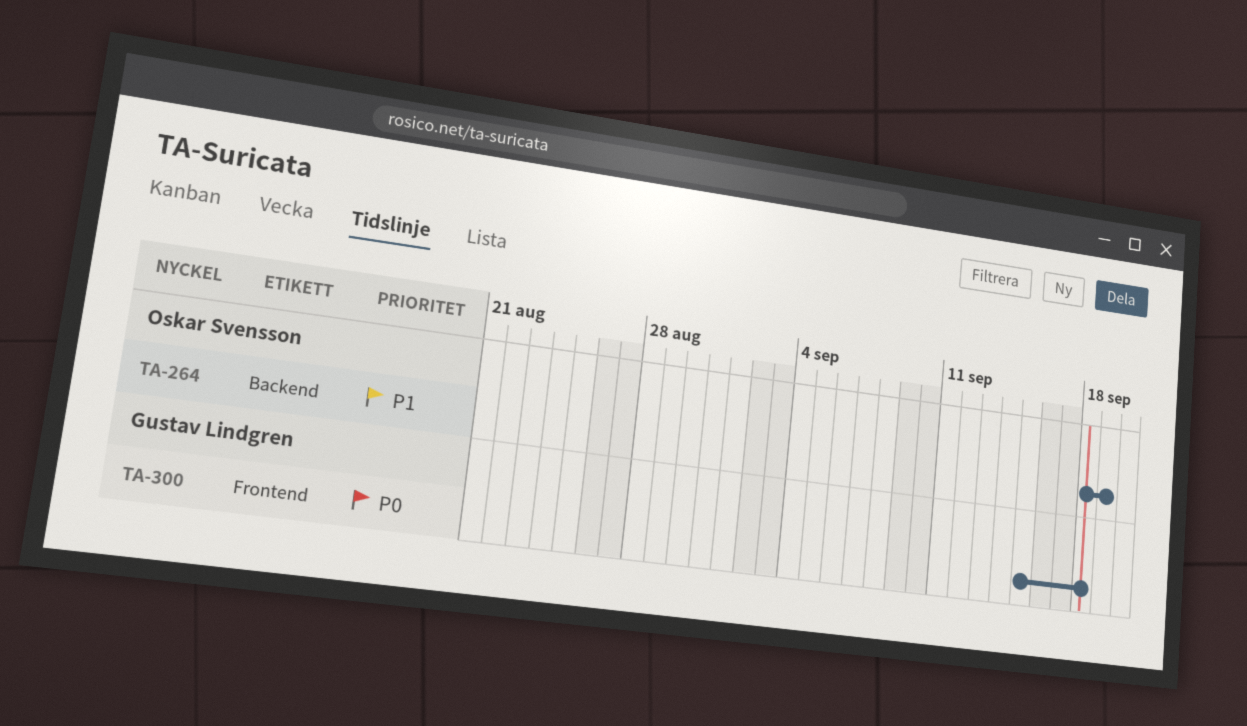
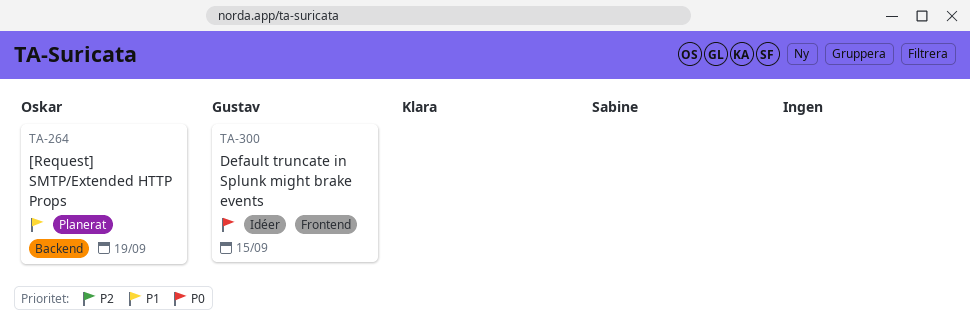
TA-300, due: Sep 18 -> Sep 15

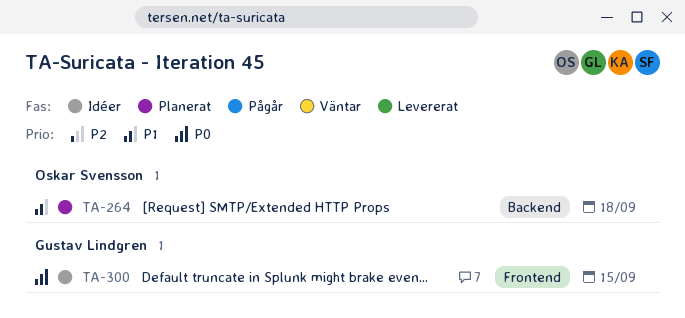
TA-264, due: Sep 19 -> Sep 18

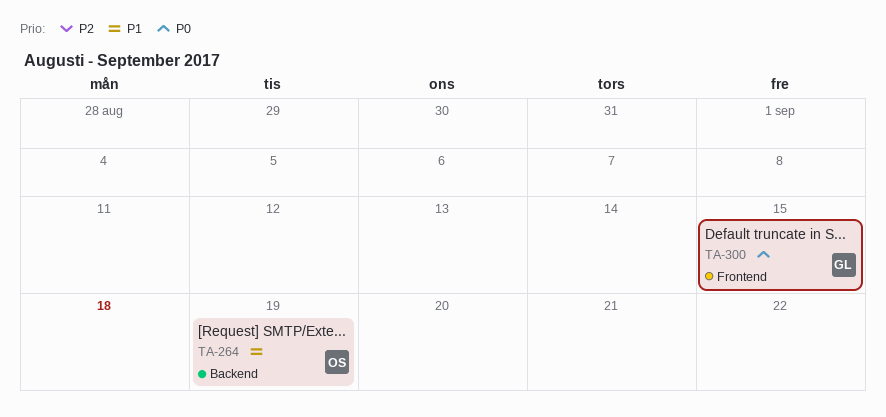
TA-264, due: Sep 18 -> Sep 19

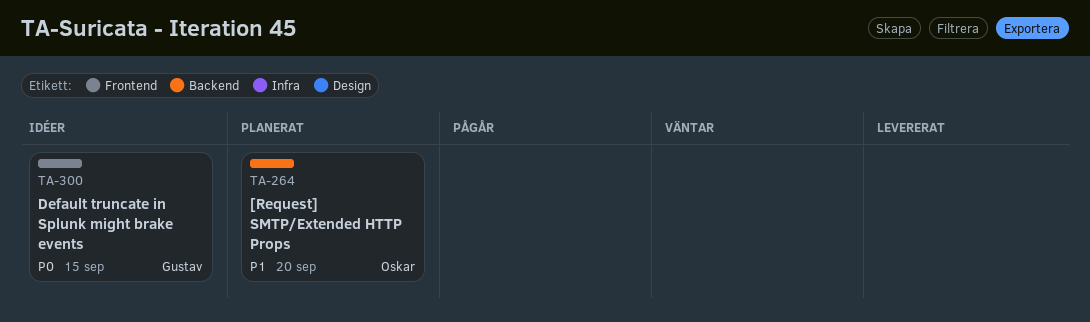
TA-264, due: Sep 19 -> Sep 20

